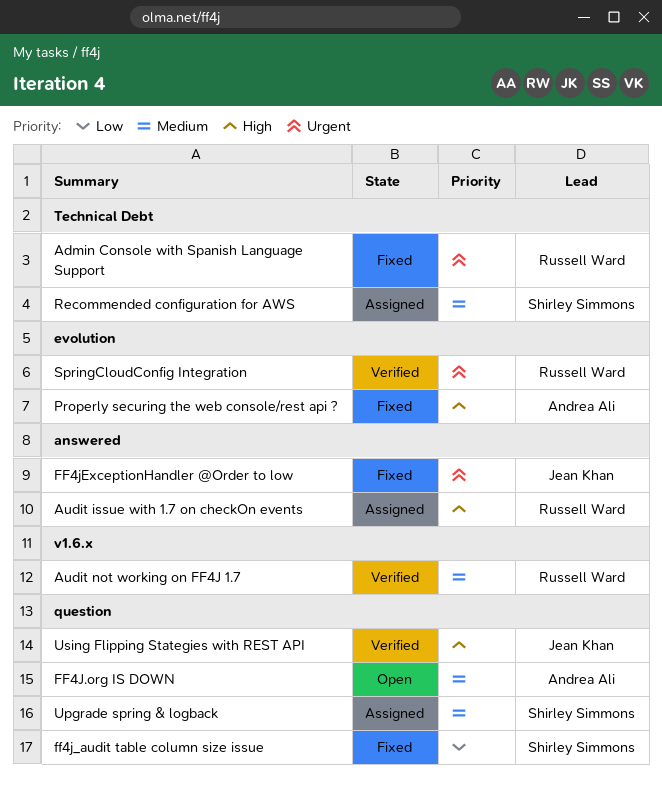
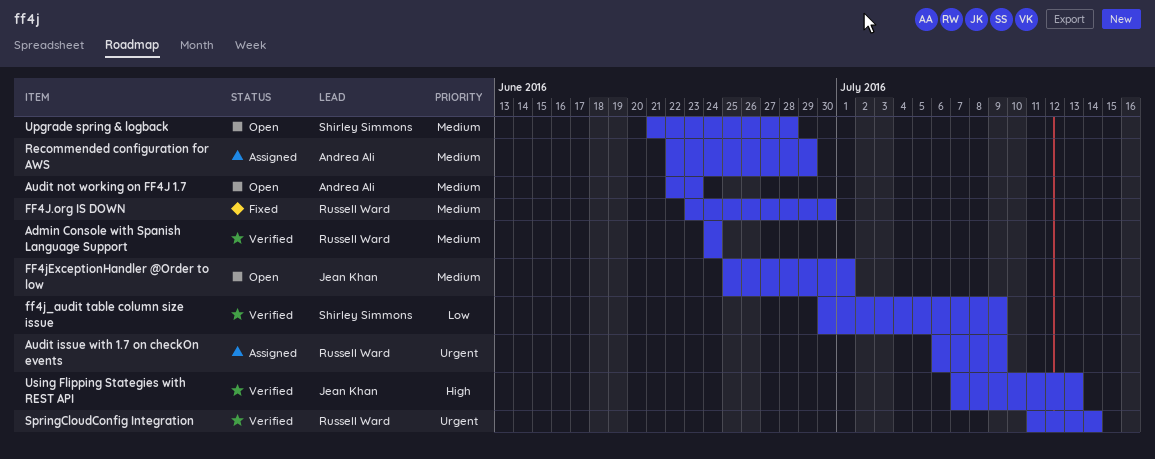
Admin Console with Spanish Language Support, status: Fixed -> Verified
Admin Console with Spanish Language Support, priority: Urgent -> Medium
Audit issue with 1.7 on checkOn events, priority: High -> Urgent
Audit not working on FF4J 1.7, status: Verified -> Open
Audit not working on FF4J 1.7, owner: Russell Ward -> Andrea Ali
FF4J.org IS DOWN, status: Open -> Fixed
FF4J.org IS DOWN, owner: Andrea Ali -> Russell Ward
ff4j_audit table column size issue, status: Fixed -> Verified
FF4jExceptionHandler @Order to low, status: Fixed -> Open
FF4jExceptionHandler @Order to low, priority: Urgent -> Medium
Properly securing the web console/rest api ?: present -> none
Recommended configuration for AWS, owner: Shirley Simmons -> Andrea Ali
Upgrade spring & logback, status: Assigned -> Open

